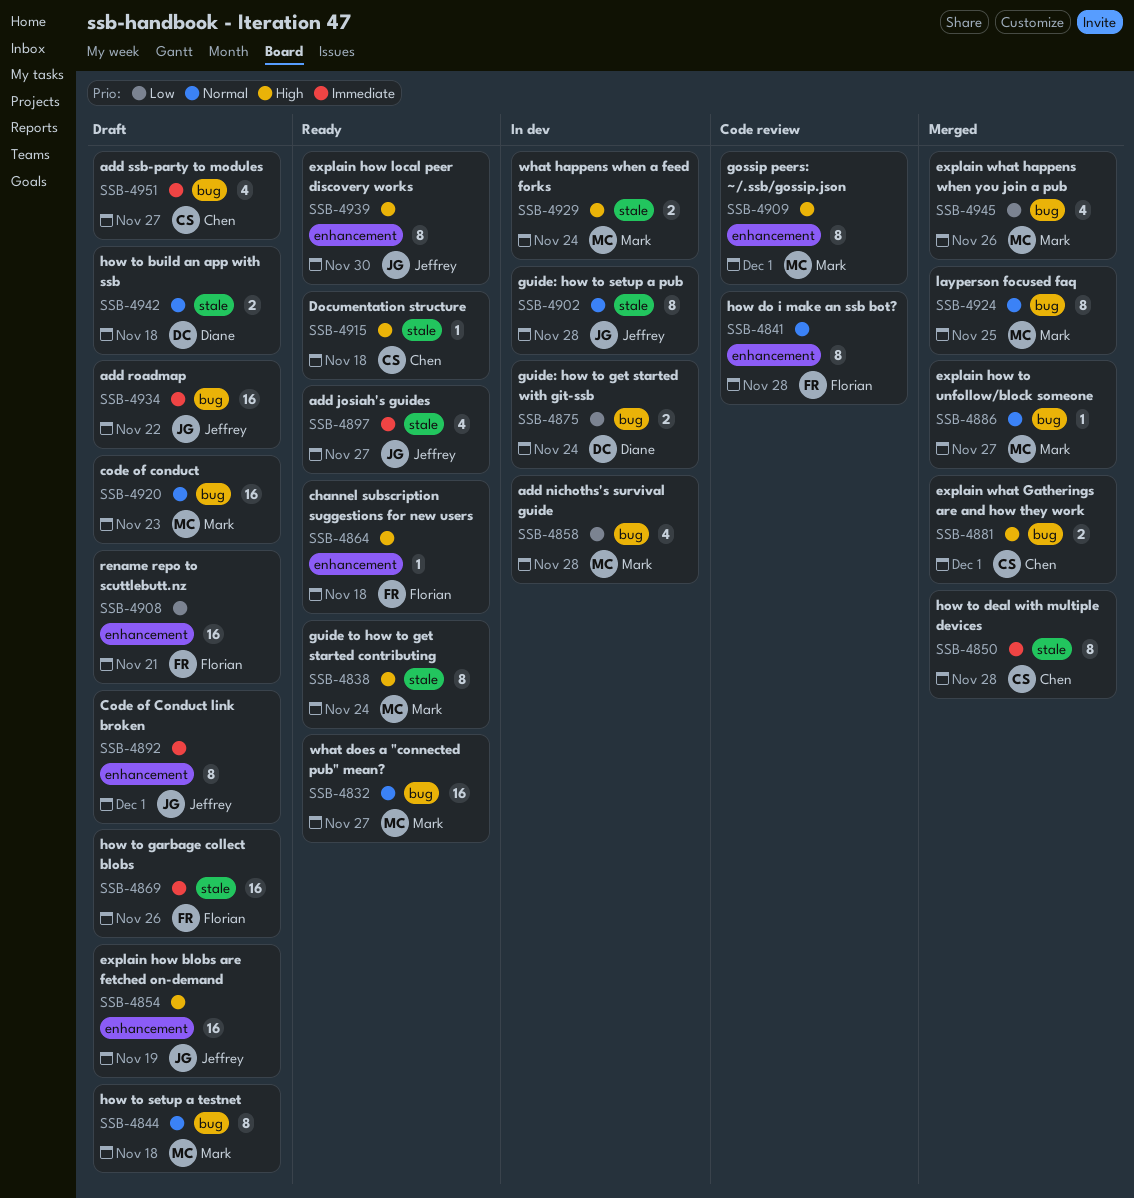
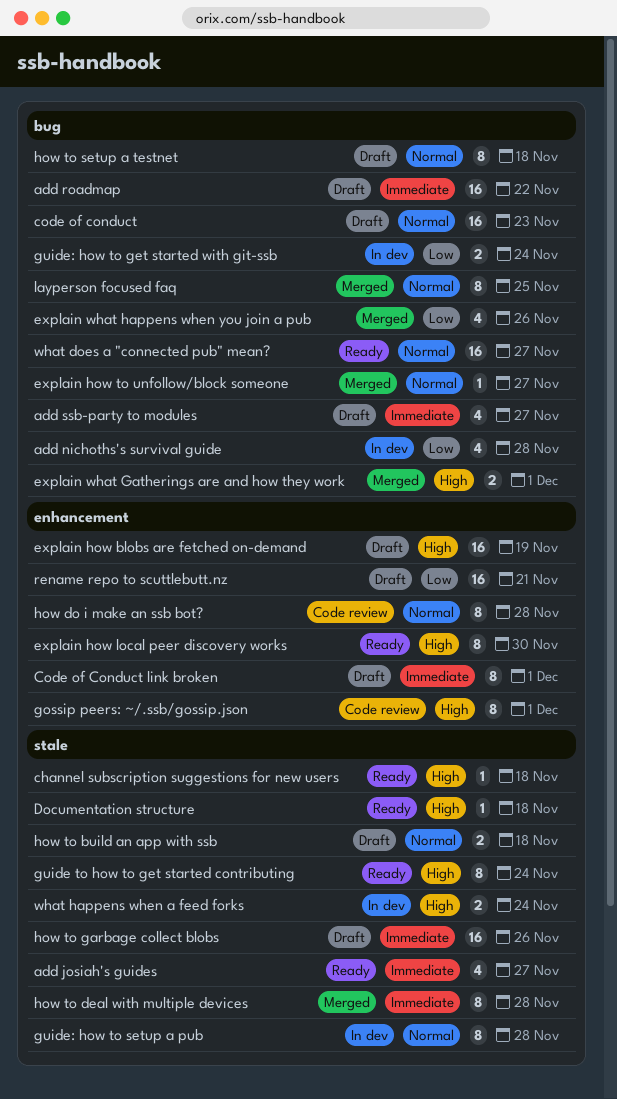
channel subscription suggestions for new users, label: enhancement -> stale

